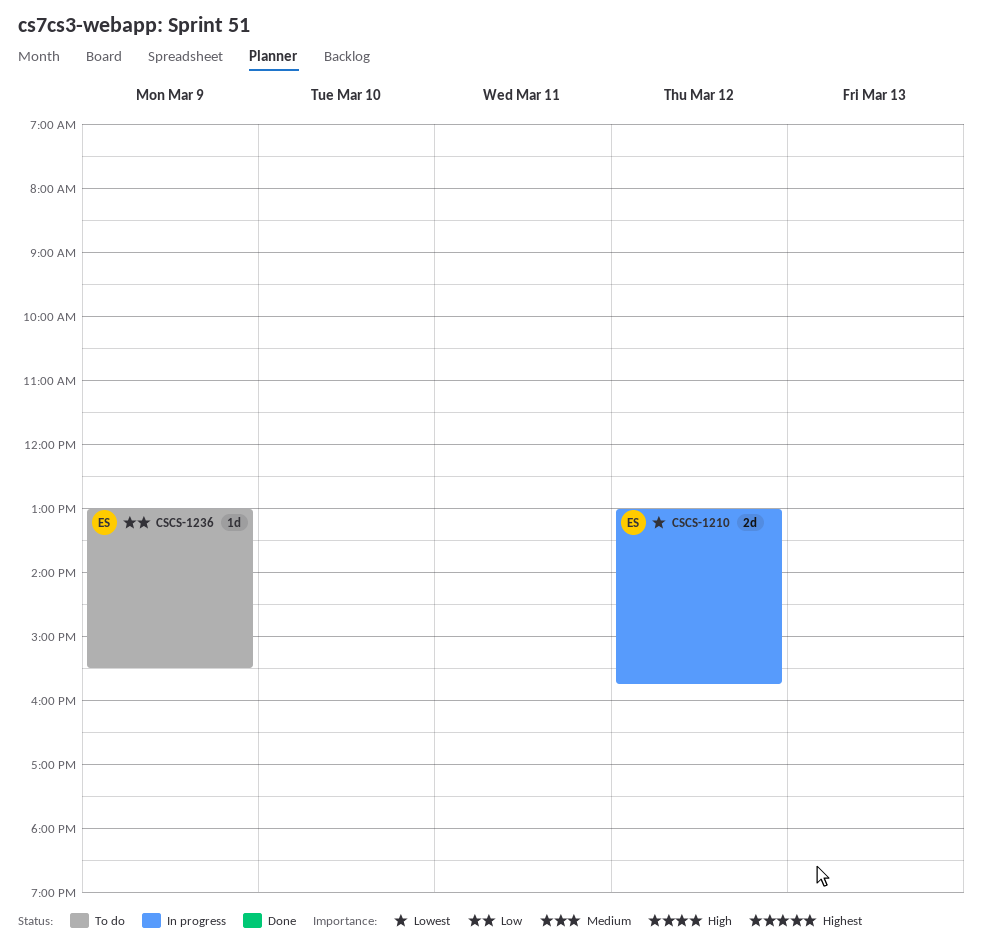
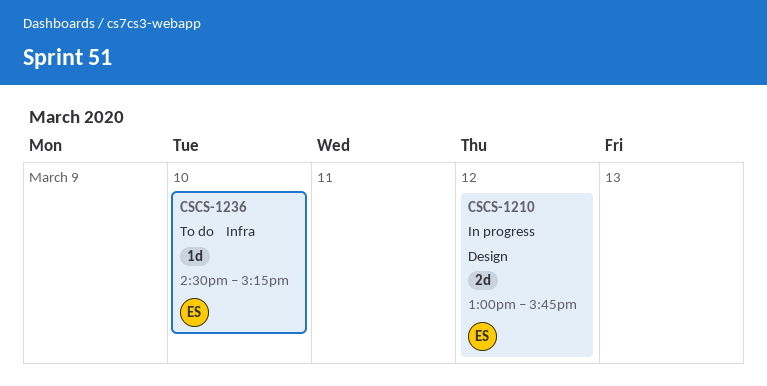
CSCS-1236, day: Mar 9 -> Mar 10
CSCS-1236, begins: 13:00 -> 14:30
CSCS-1236, ends: 15:30 -> 15:15

